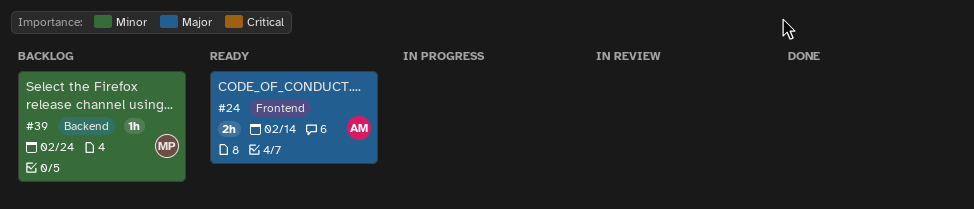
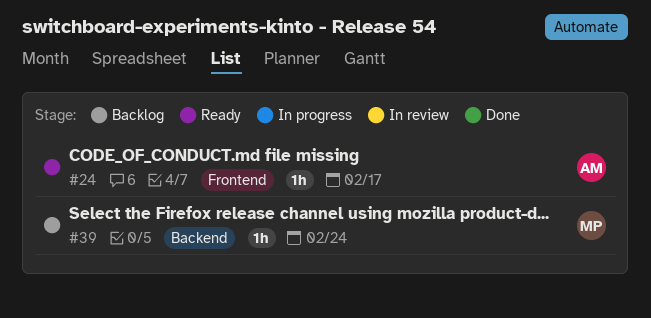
#24, estimate: 2h -> 1h
#24, due: Feb 14 -> Feb 17

